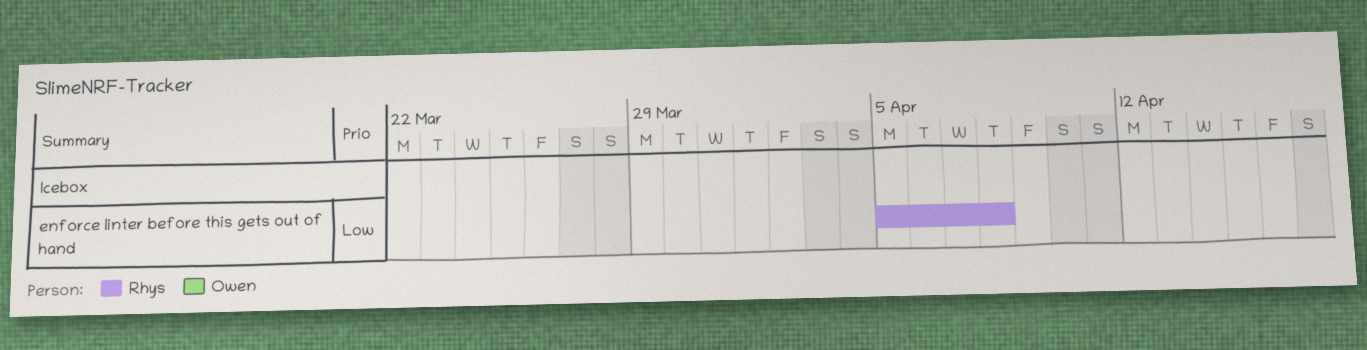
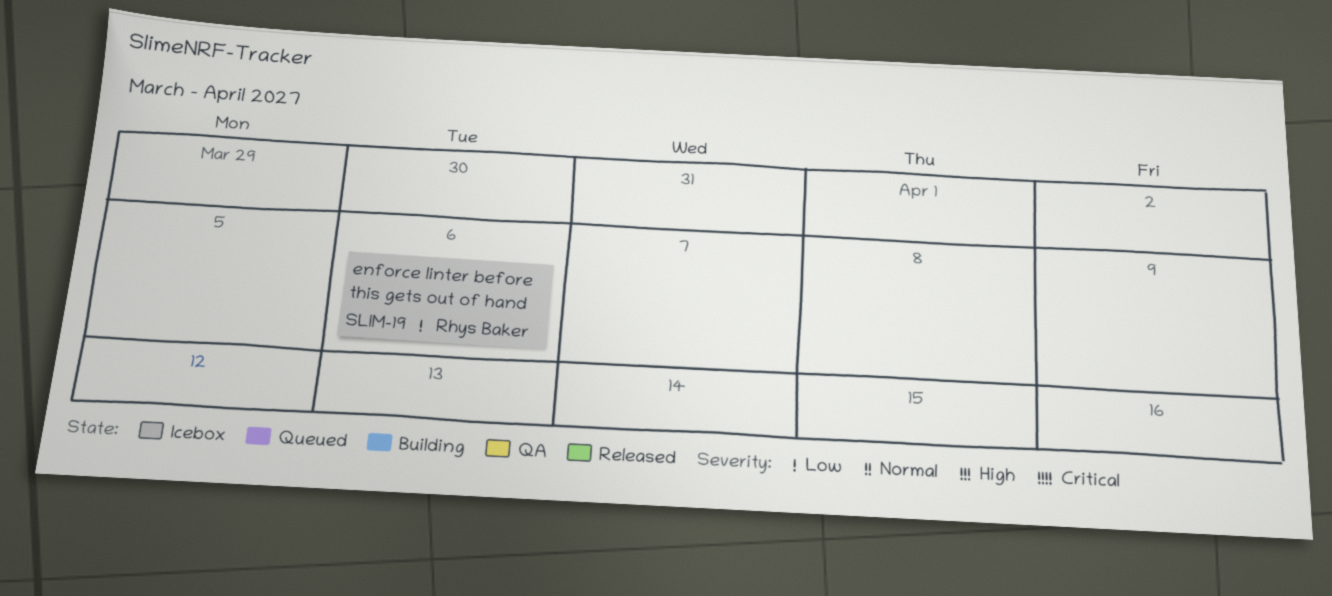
enforce linter before this gets out of hand, due: Apr 8 -> Apr 6

